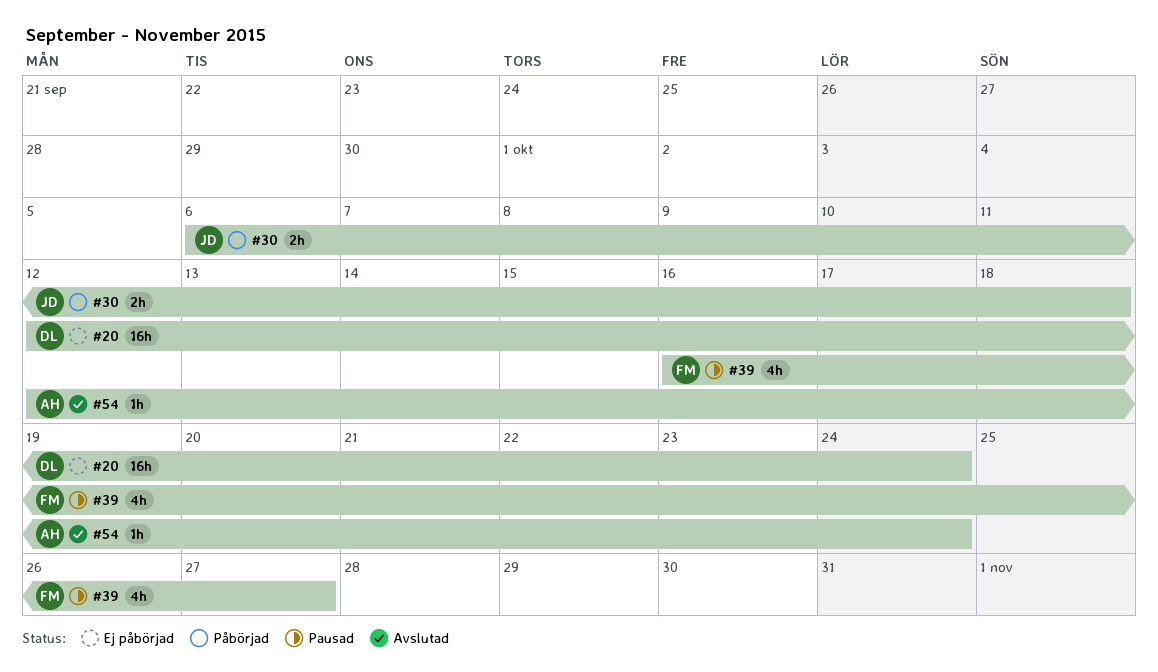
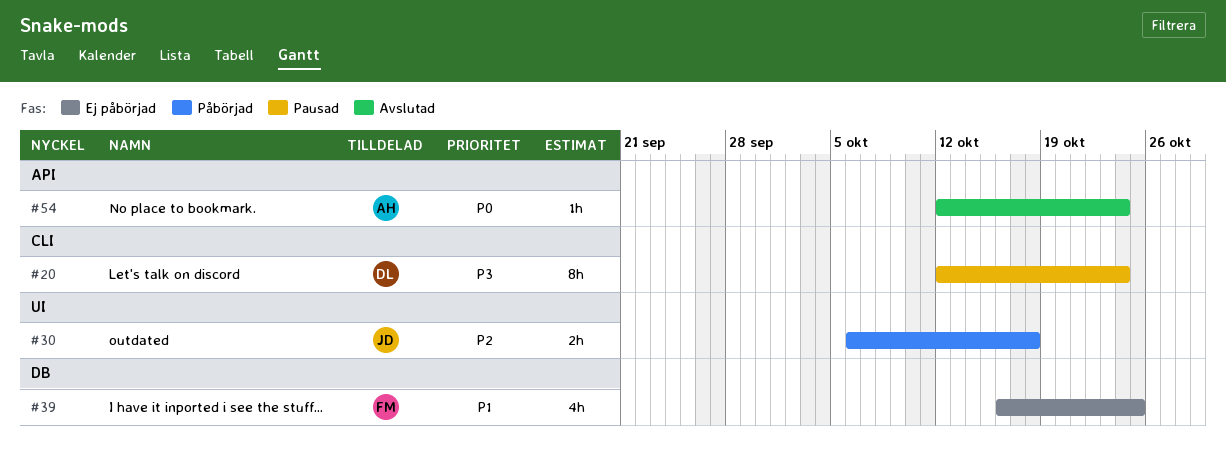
#20, status: Ej påbörjad -> Pausad
#20, estimate: 16h -> 8h
#39, status: Pausad -> Ej påbörjad
#39, due: Oct 27 -> Oct 25

